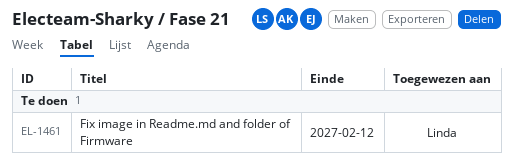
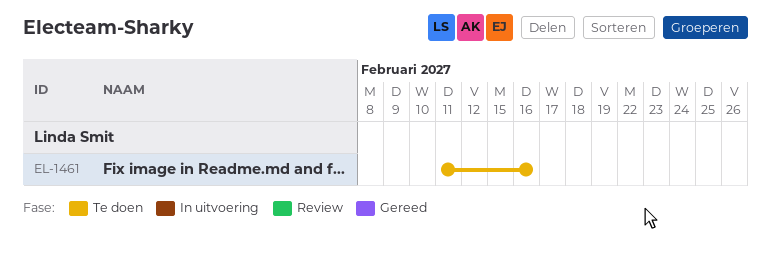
EL-1461, due: Feb 12 -> Feb 16

